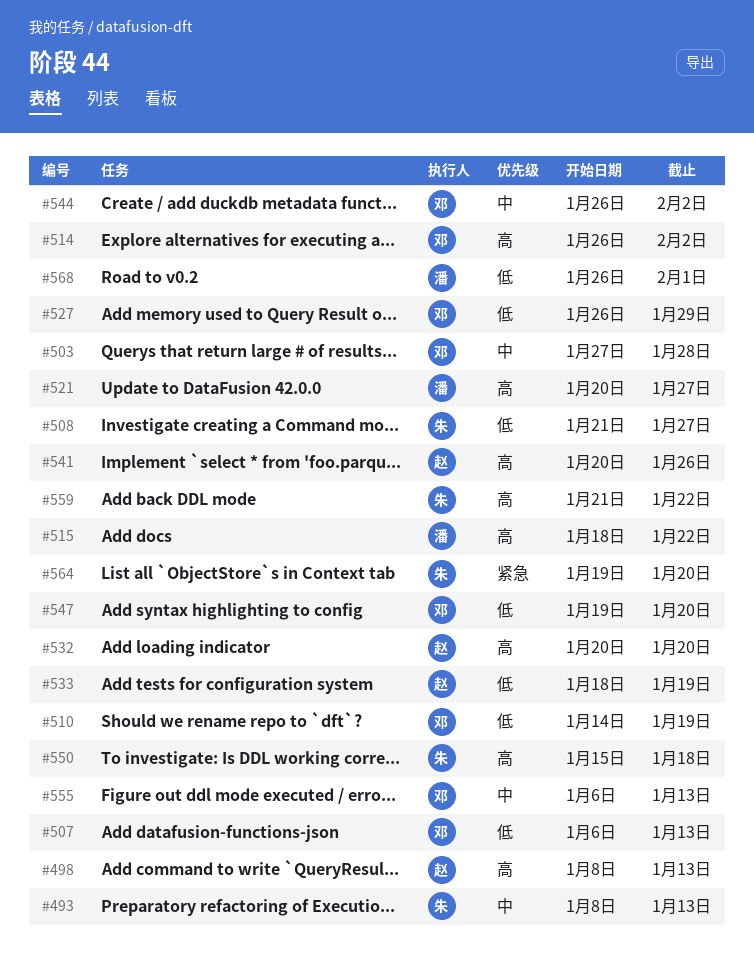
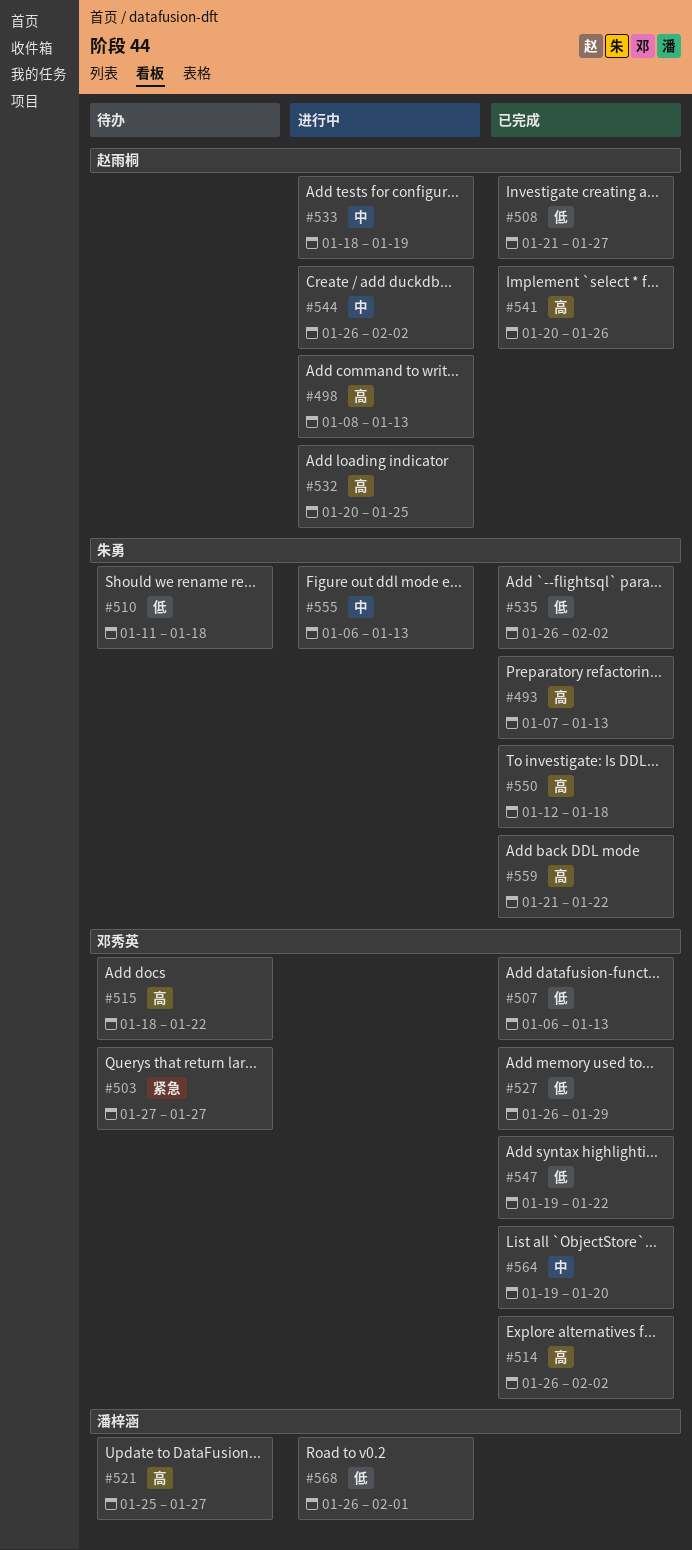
#493, priority: 中 -> 高
#493, start: Jan 8 -> Jan 7
#503, priority: 中 -> 紧急
#503, due: Jan 28 -> Jan 27
#508, owner: 朱勇 -> 赵雨桐
#510, owner: 邓秀英 -> 朱勇
#510, start: Jan 14 -> Jan 11
#510, due: Jan 19 -> Jan 18
#515, owner: 潘梓涵 -> 邓秀英
#521, start: Jan 20 -> Jan 25
#532, due: Jan 20 -> Jan 25
#533, priority: 低 -> 中
#535: none -> present
#544, owner: 邓秀英 -> 赵雨桐
#547, due: Jan 20 -> Jan 22
#550, start: Jan 15 -> Jan 12
#555, owner: 邓秀英 -> 朱勇
#564, owner: 朱勇 -> 邓秀英
#564, priority: 紧急 -> 中

